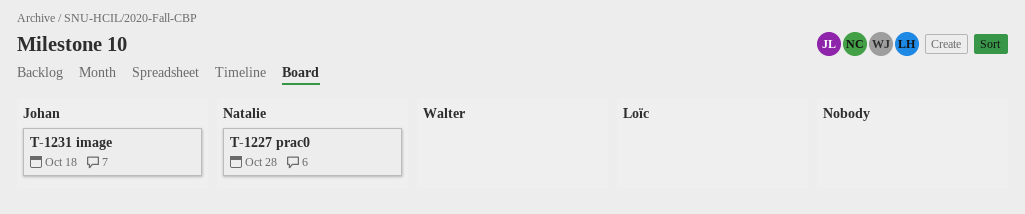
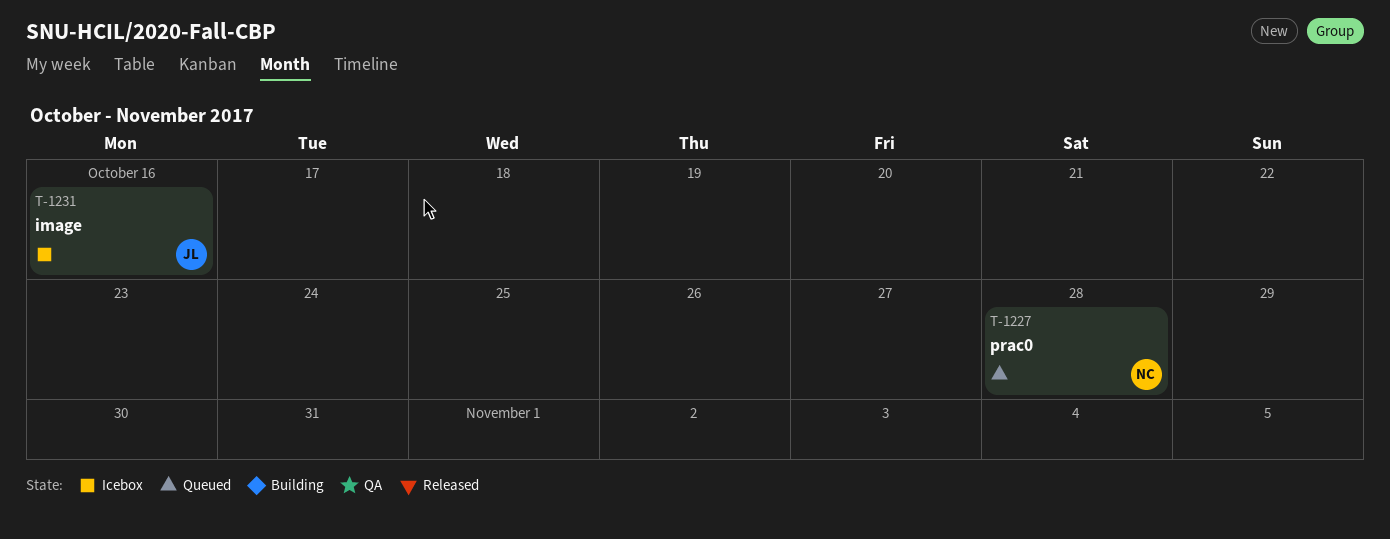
T-1231, due: Oct 18 -> Oct 16

